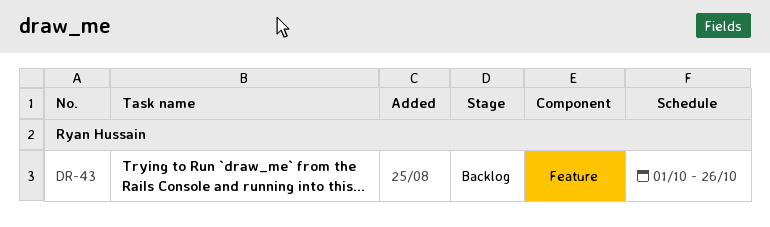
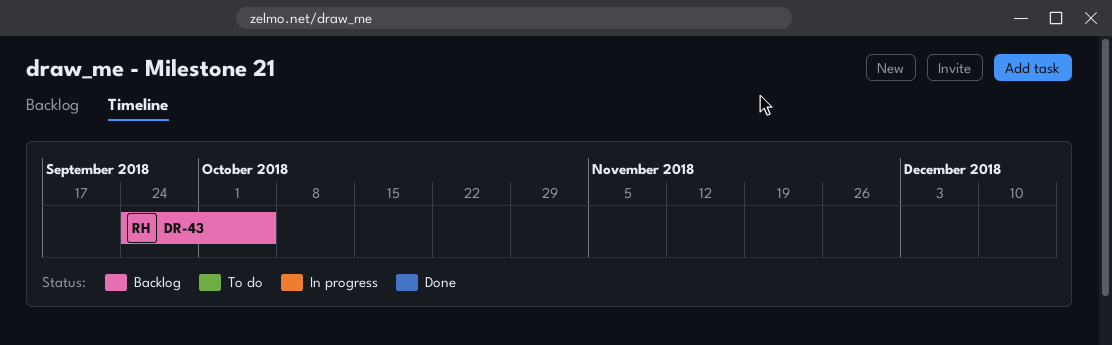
DR-43, start: Oct 1 -> Sep 24
DR-43, due: Oct 26 -> Oct 5

